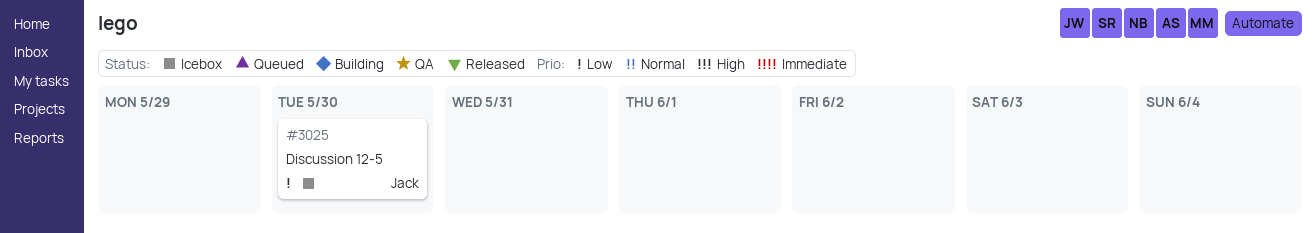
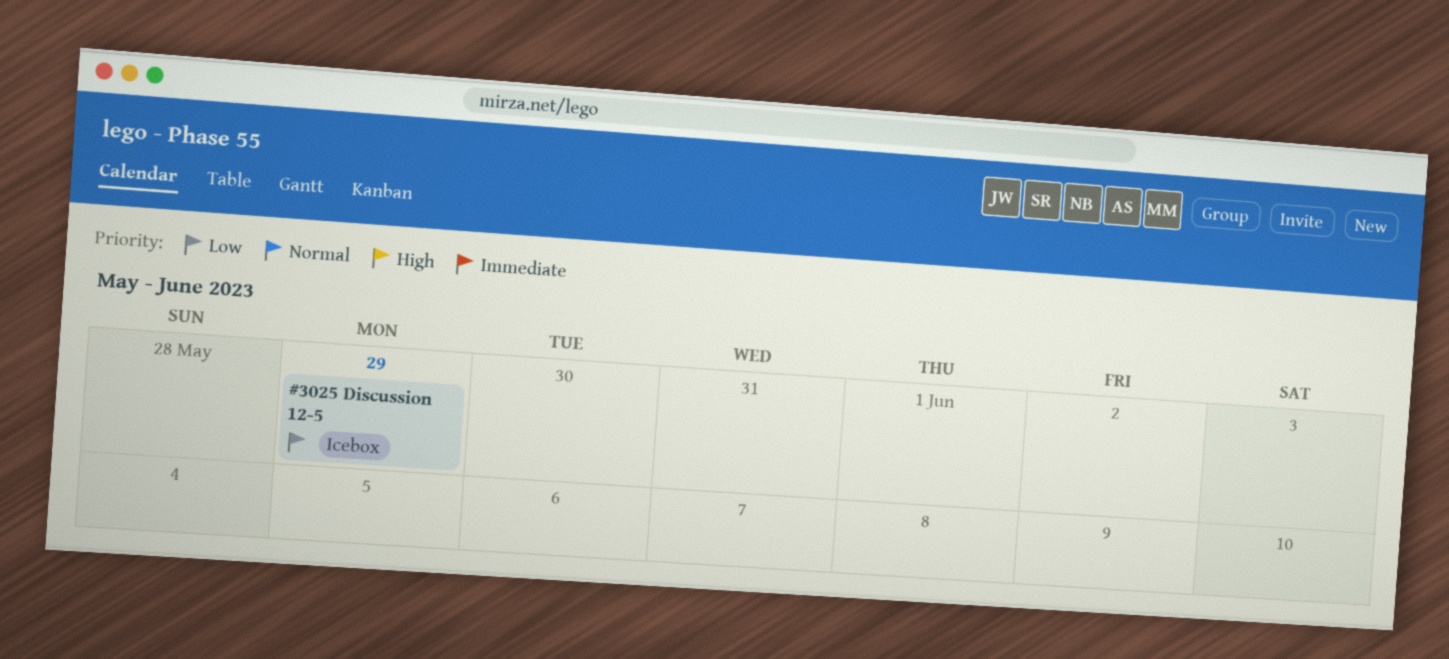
#3025, due: May 30 -> May 29

